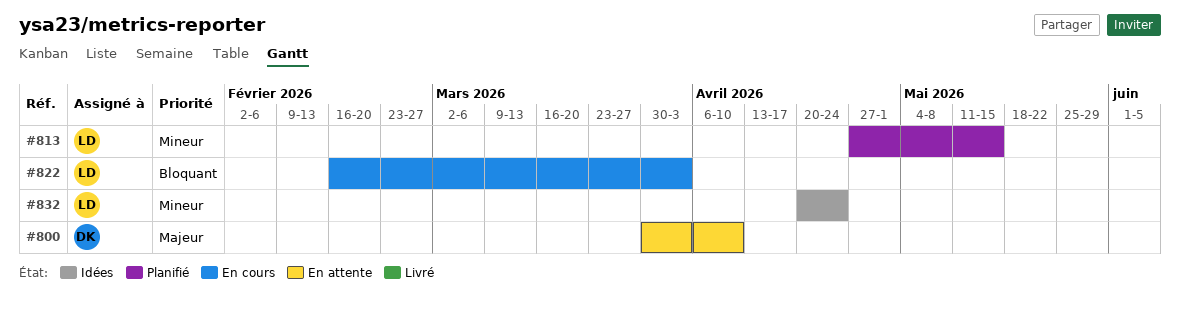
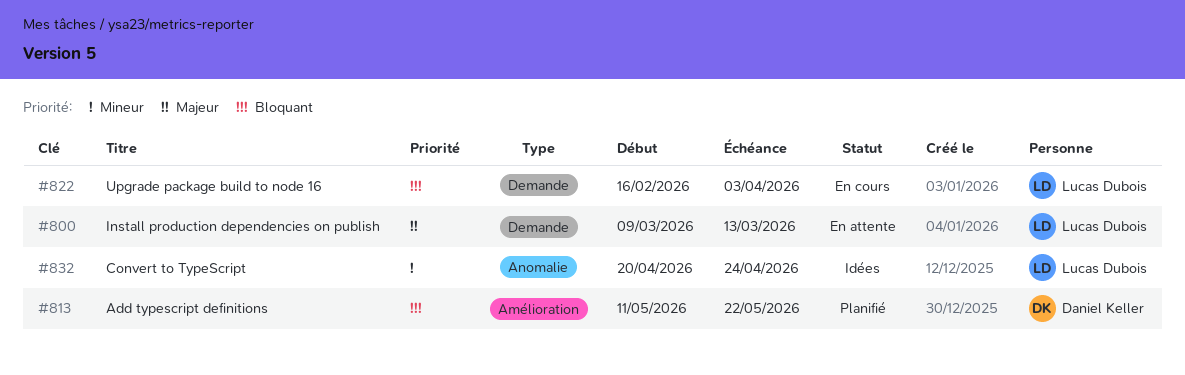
#800, owner: Daniel Keller -> Lucas Dubois
#800, start: Mar 30 -> Mar 9
#800, due: Apr 10 -> Mar 13
#813, owner: Lucas Dubois -> Daniel Keller
#813, priority: Mineur -> Bloquant
#813, start: Apr 27 -> May 11
#813, due: May 15 -> May 22

